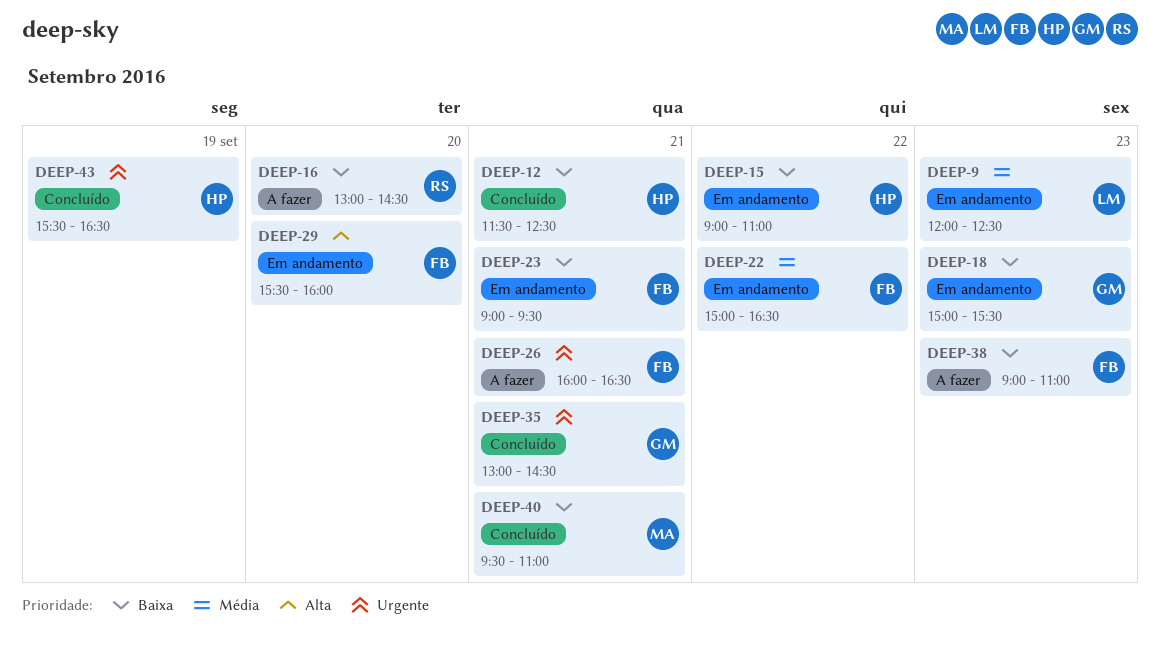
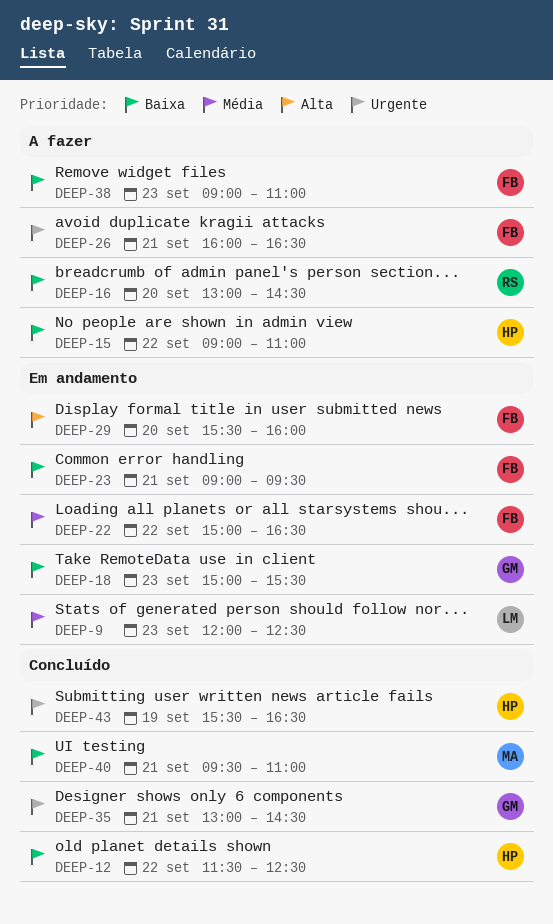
DEEP-12, day: Sep 21 -> Sep 22
DEEP-15, status: Em andamento -> A fazer

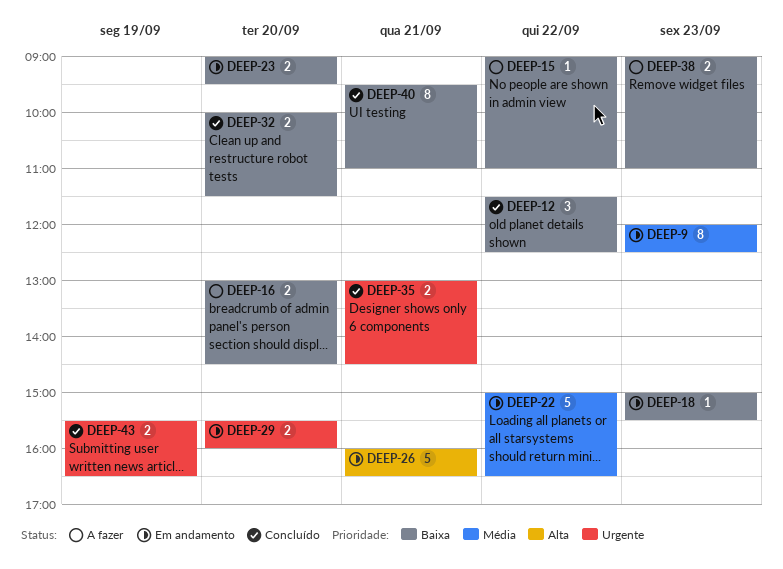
DEEP-23, day: Sep 21 -> Sep 20
DEEP-26, status: A fazer -> Em andamento
DEEP-26, priority: Urgente -> Alta
DEEP-29, priority: Alta -> Urgente
DEEP-32: none -> present

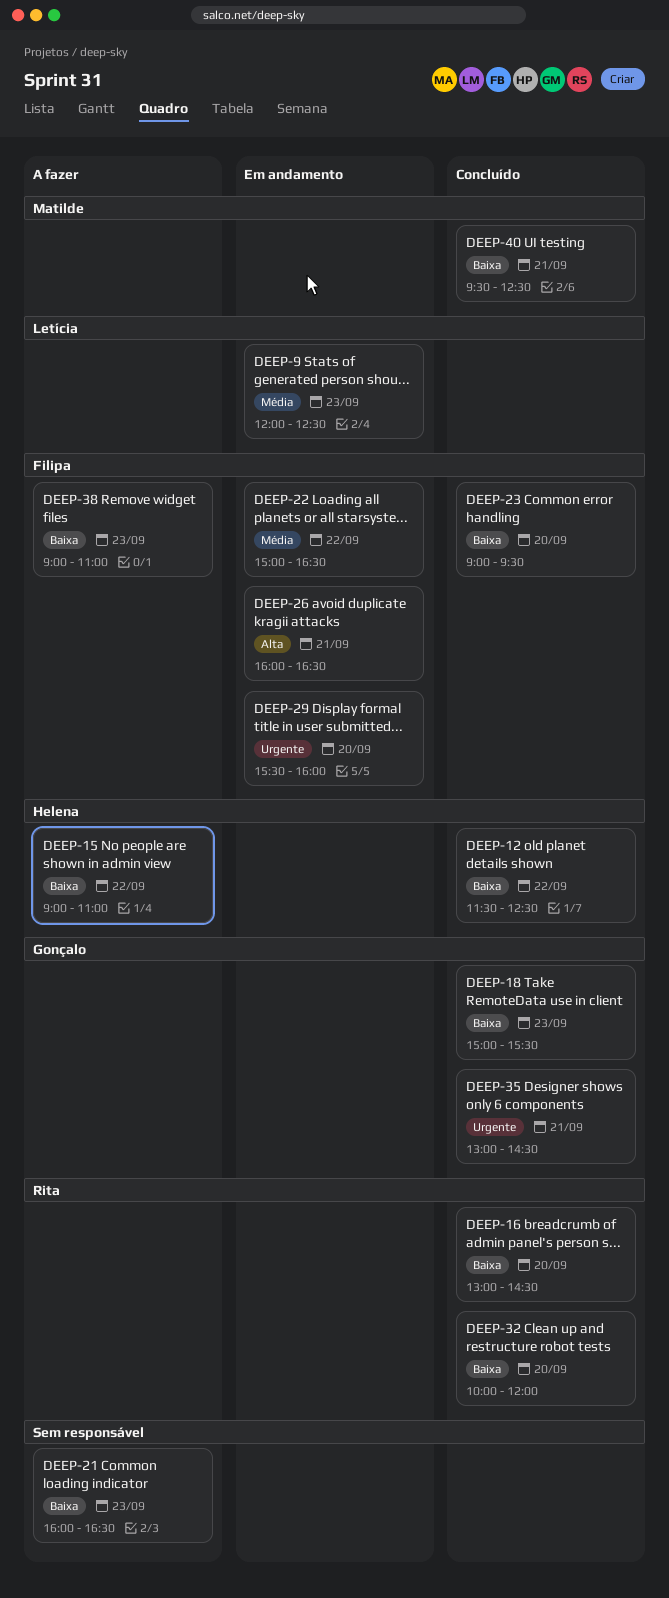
DEEP-16, status: A fazer -> Concluído
DEEP-18, status: Em andamento -> Concluído
DEEP-21: none -> present
DEEP-23, status: Em andamento -> Concluído
DEEP-32, ends: 11:30 -> 12:00
DEEP-40, ends: 11:00 -> 12:30
DEEP-43: present -> none

